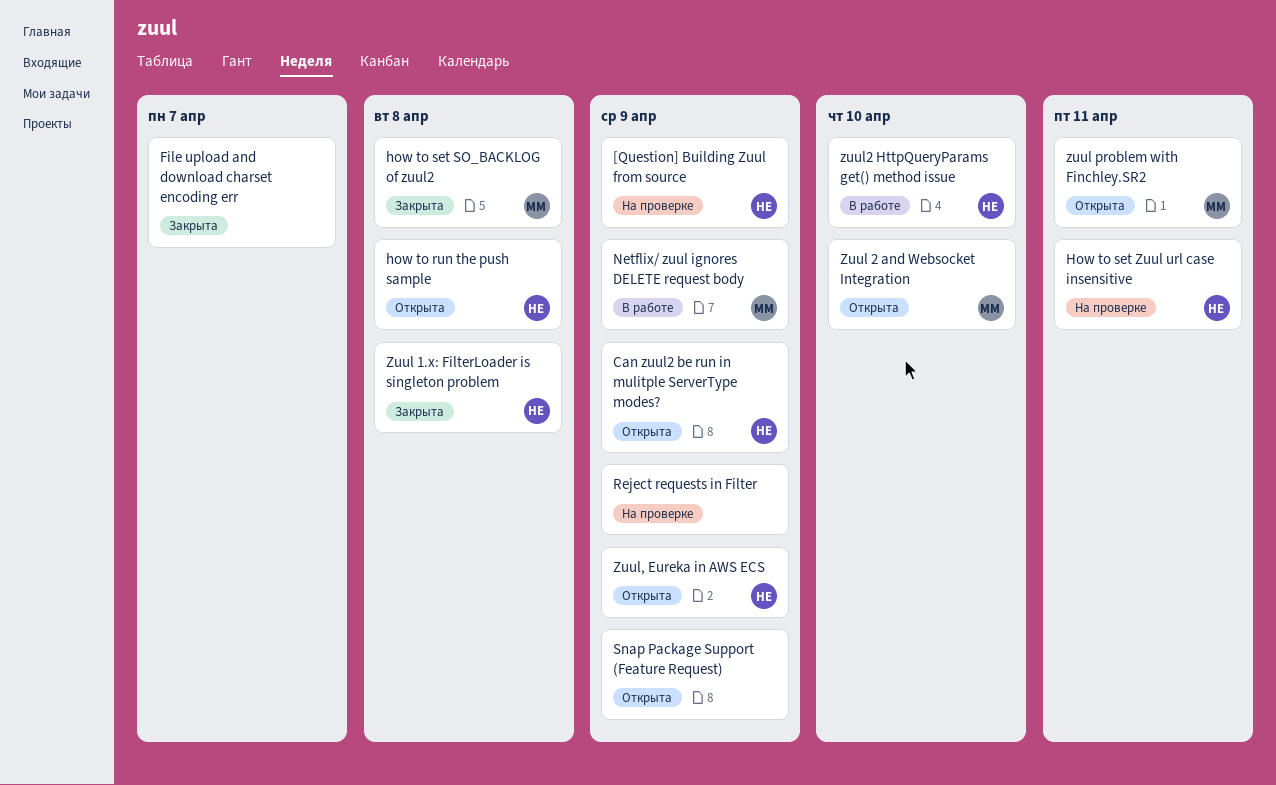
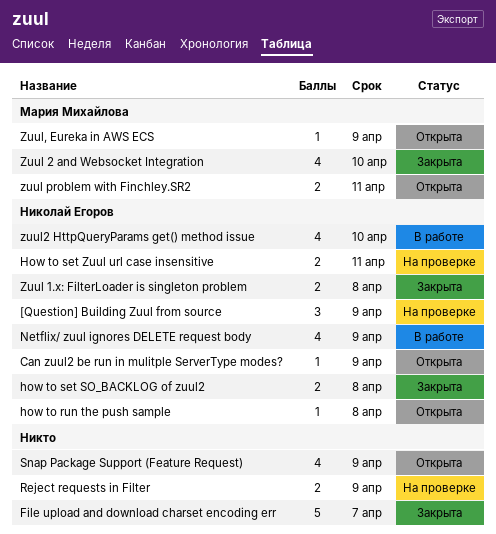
how to set SO_BACKLOG of zuul2, owner: Мария Михайлова -> Николай Егоров
Netflix/ zuul ignores DELETE request body, owner: Мария Михайлова -> Николай Егоров
Zuul 2 and Websocket Integration, status: Открыта -> Закрыта
Zuul, Eureka in AWS ECS, owner: Николай Егоров -> Мария Михайлова

